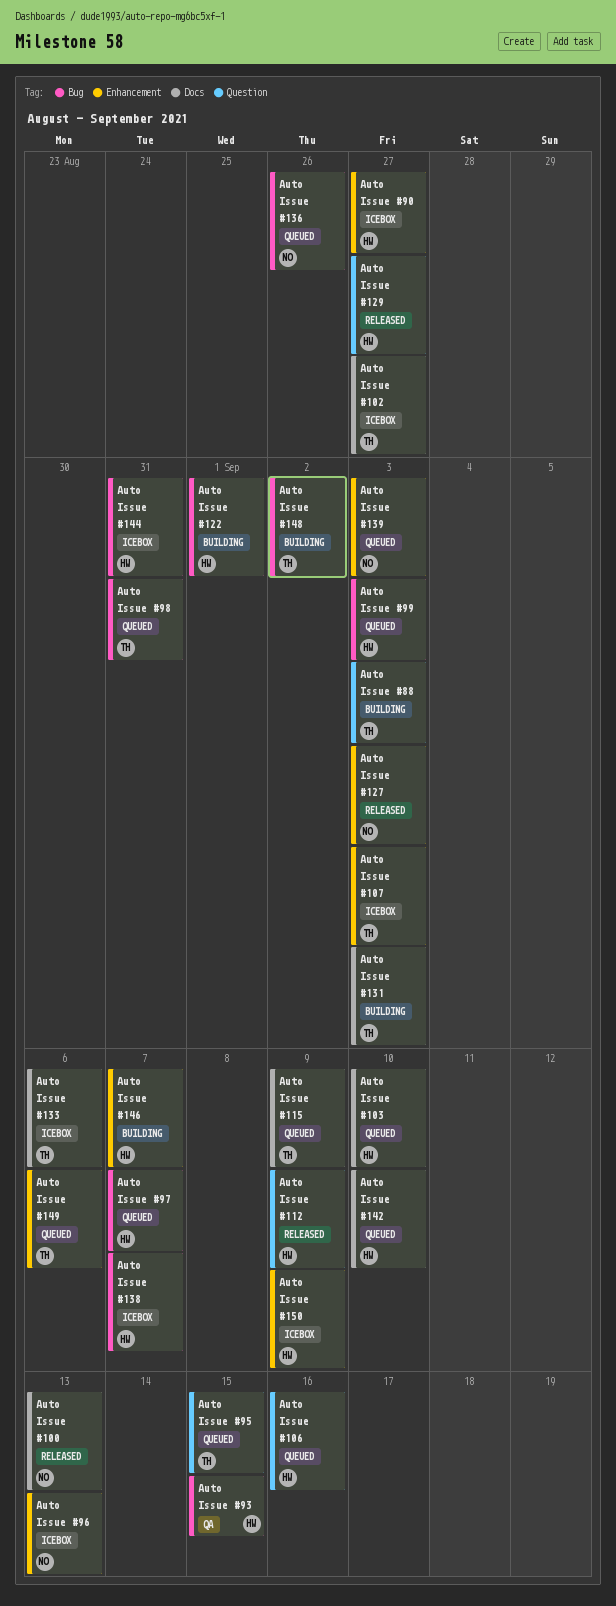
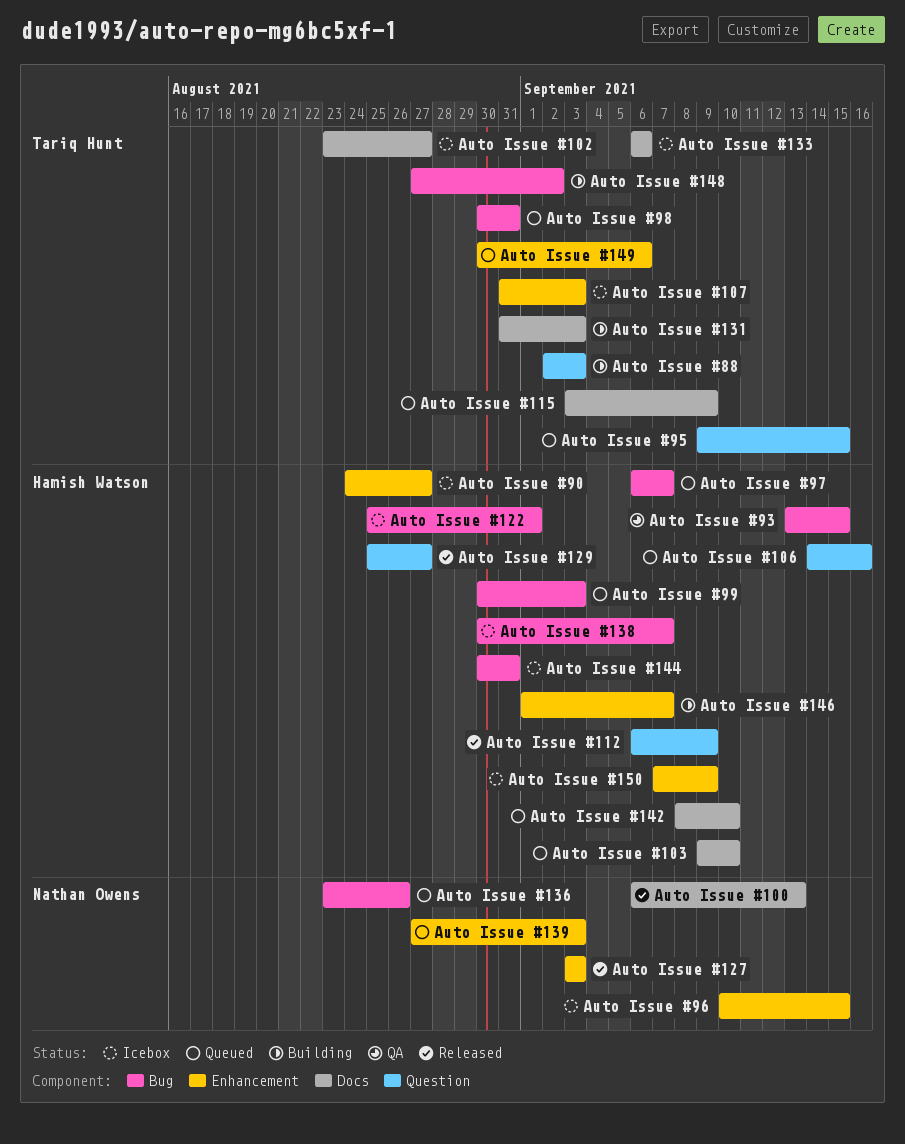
Auto Issue #122, status: Building -> Icebox
Auto Issue #96, due: Sep 13 -> Sep 15

